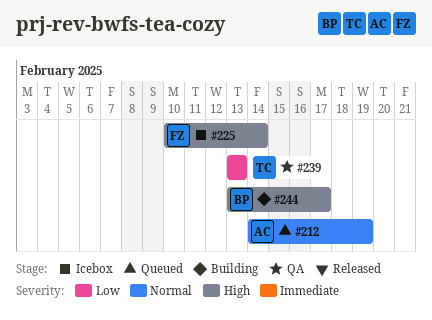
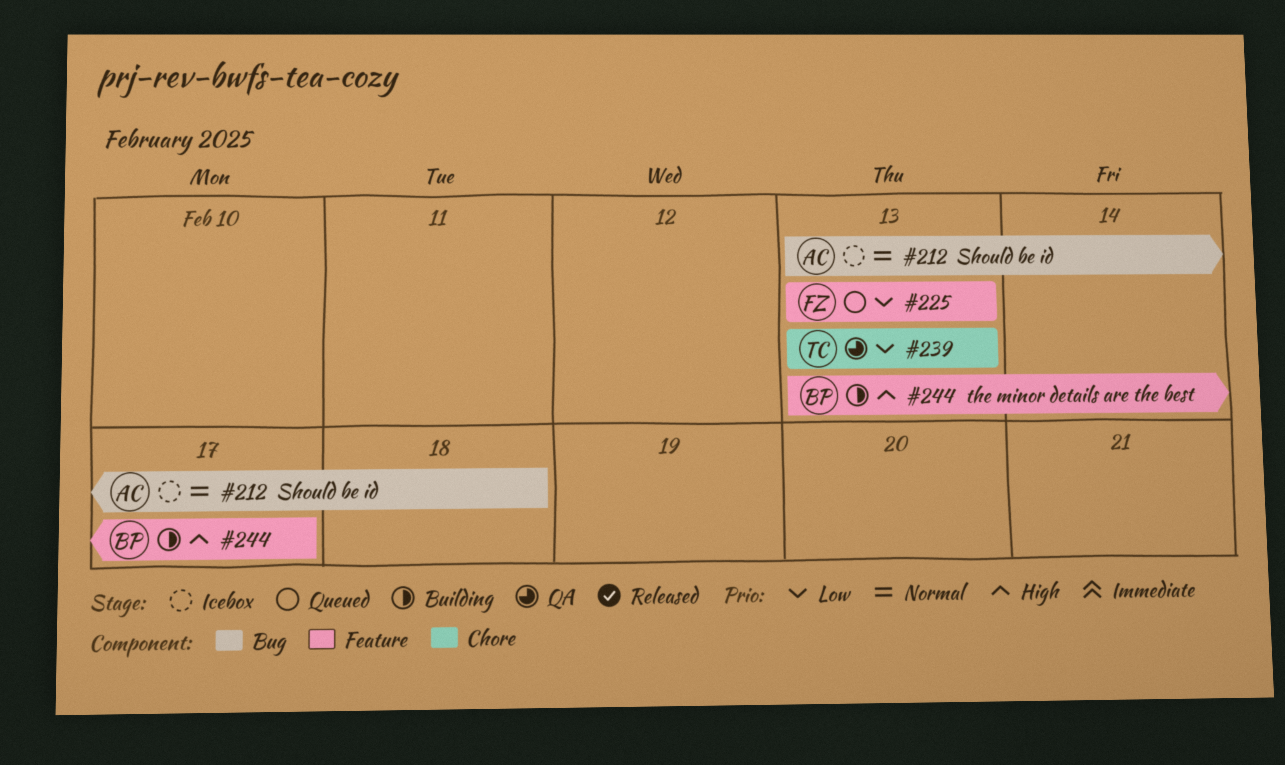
#212, status: Queued -> Icebox
#212, start: Feb 14 -> Feb 13
#212, due: Feb 19 -> Feb 18
#225, status: Icebox -> Queued
#225, priority: High -> Low
#225, start: Feb 10 -> Feb 13
#225, due: Feb 14 -> Feb 13

